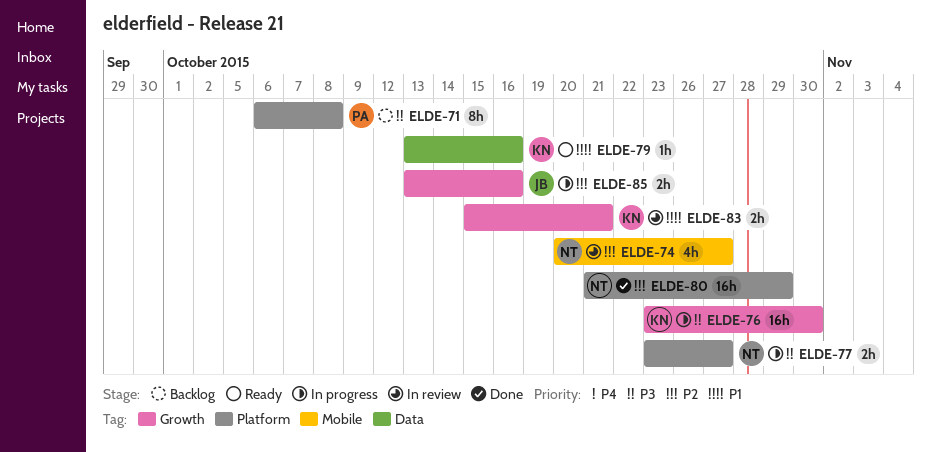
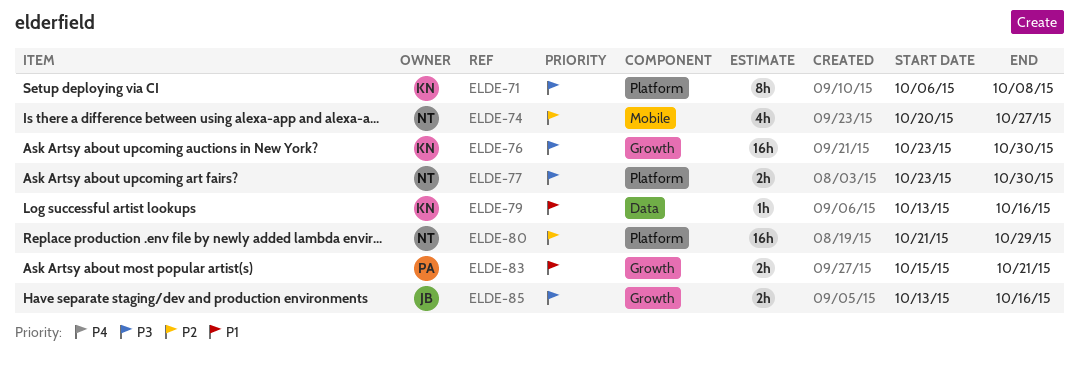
ELDE-71, owner: PA -> KN
ELDE-77, due: Oct 27 -> Oct 30
ELDE-83, owner: KN -> PA
ELDE-85, priority: P2 -> P3

